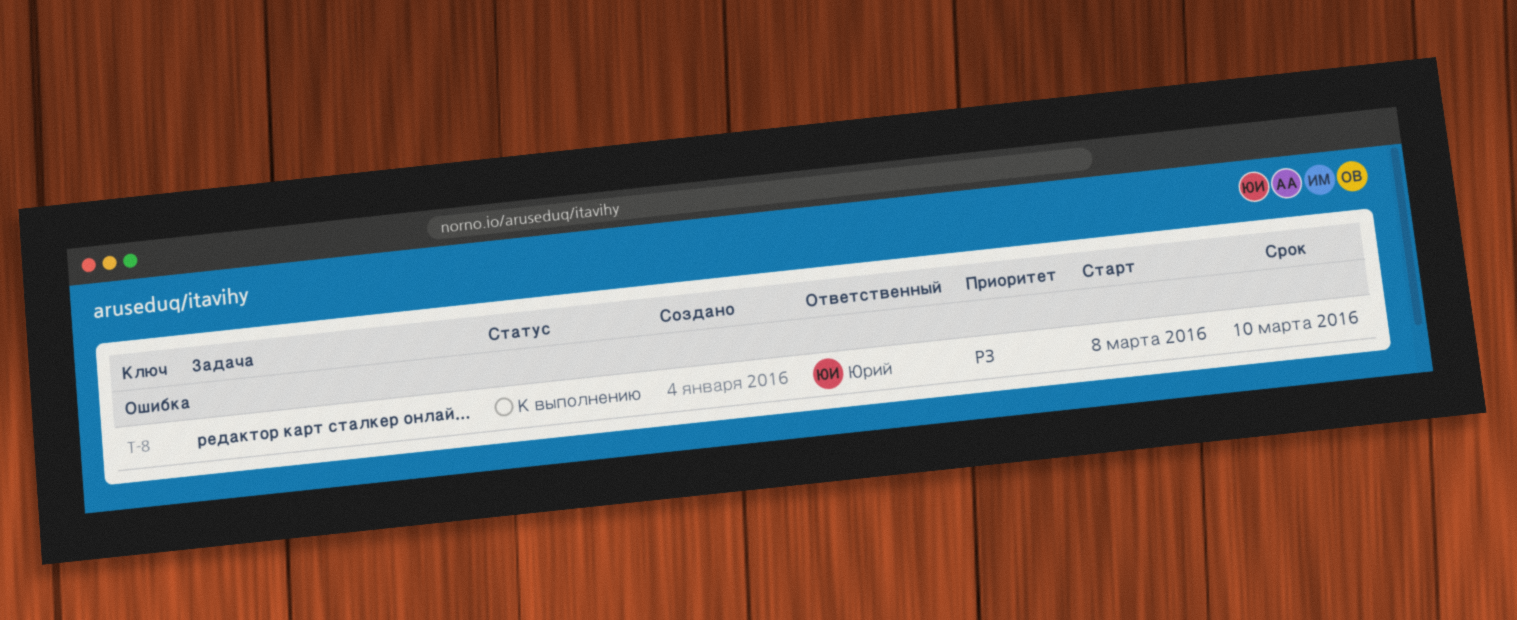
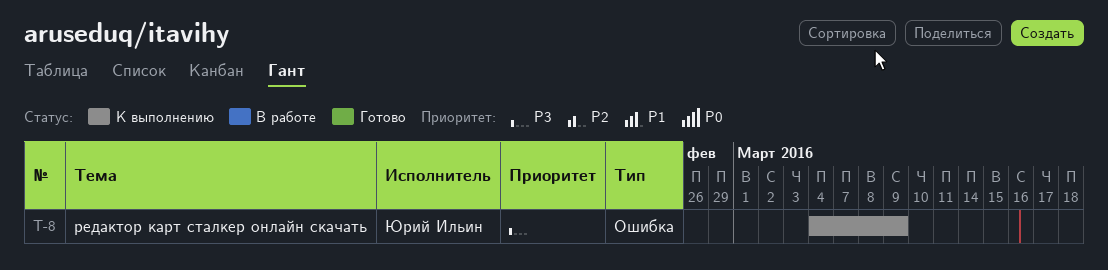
T-8, start: Mar 8 -> Mar 4
T-8, due: Mar 10 -> Mar 9

